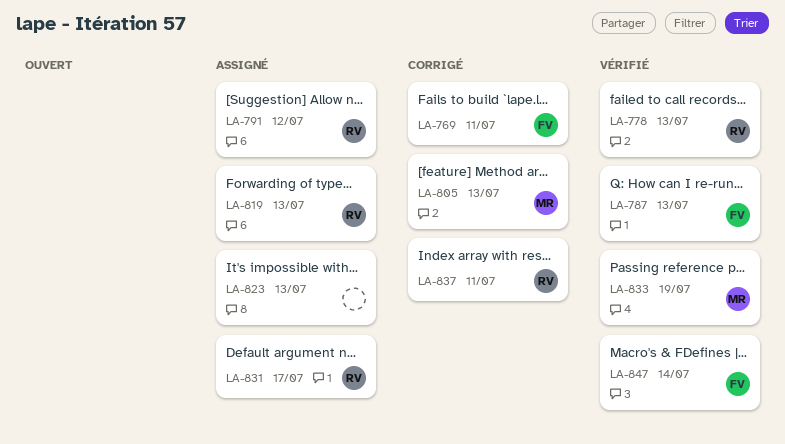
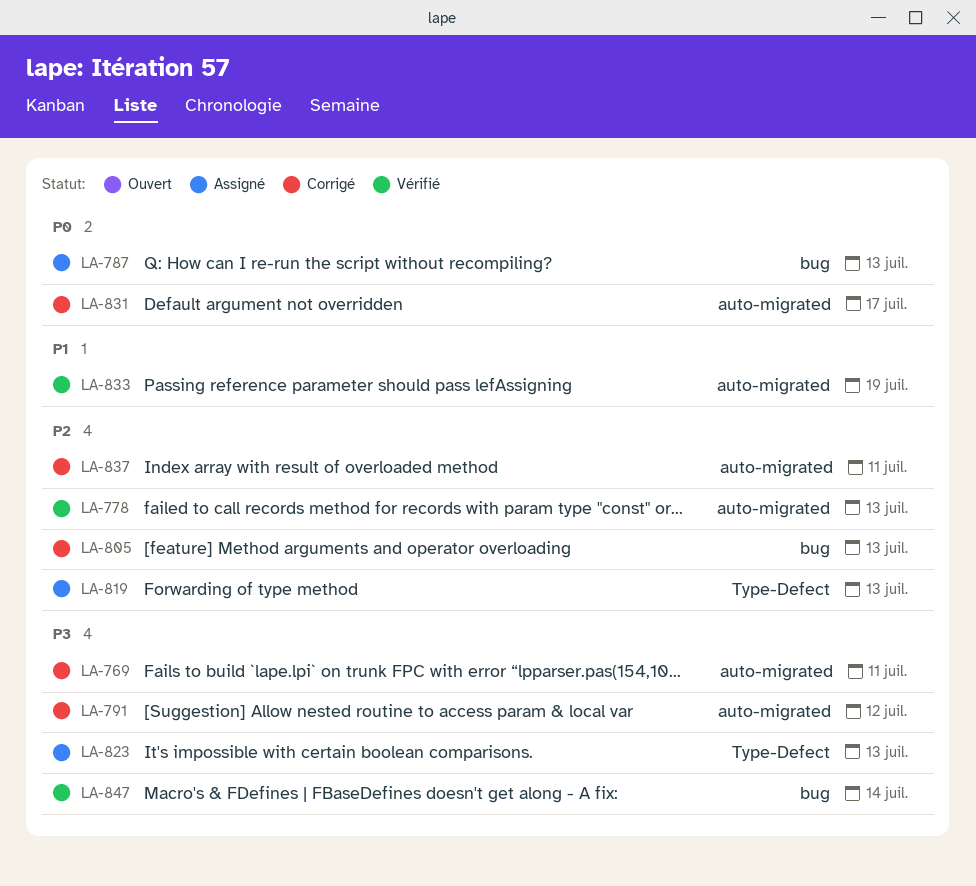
LA-787, status: Vérifié -> Assigné
LA-791, status: Assigné -> Corrigé
LA-831, status: Assigné -> Corrigé

